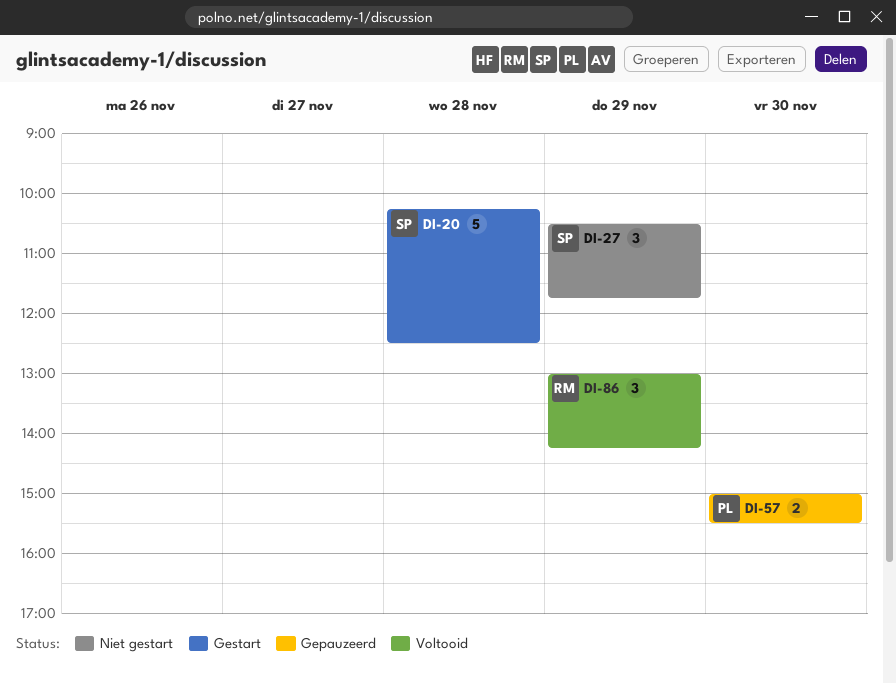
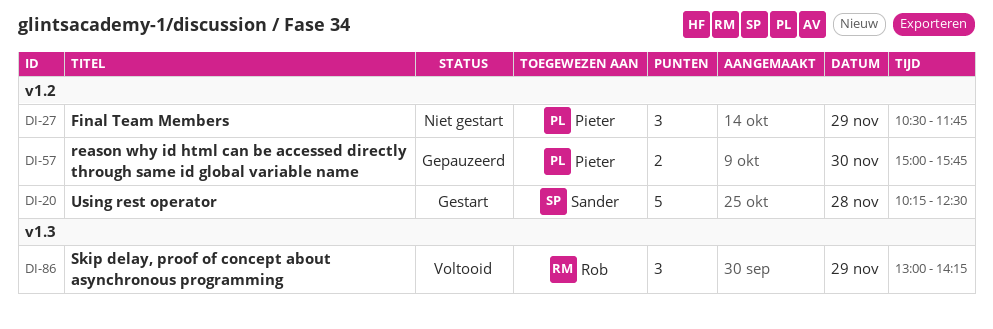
DI-27, owner: Sander -> Pieter
DI-57, ends: 15:30 -> 15:45

